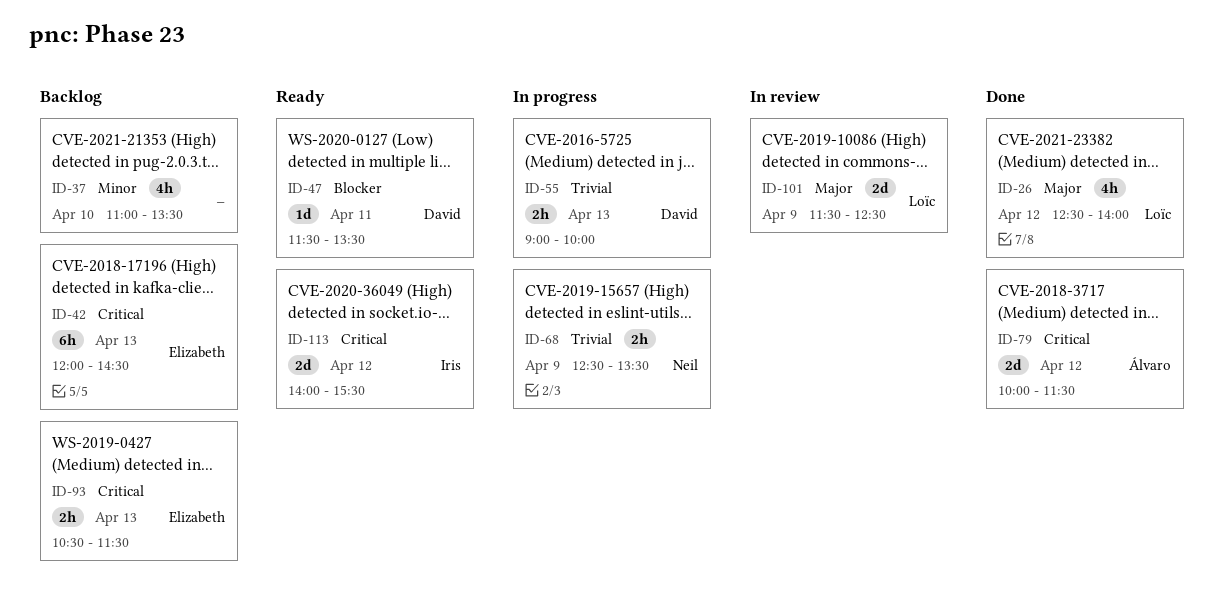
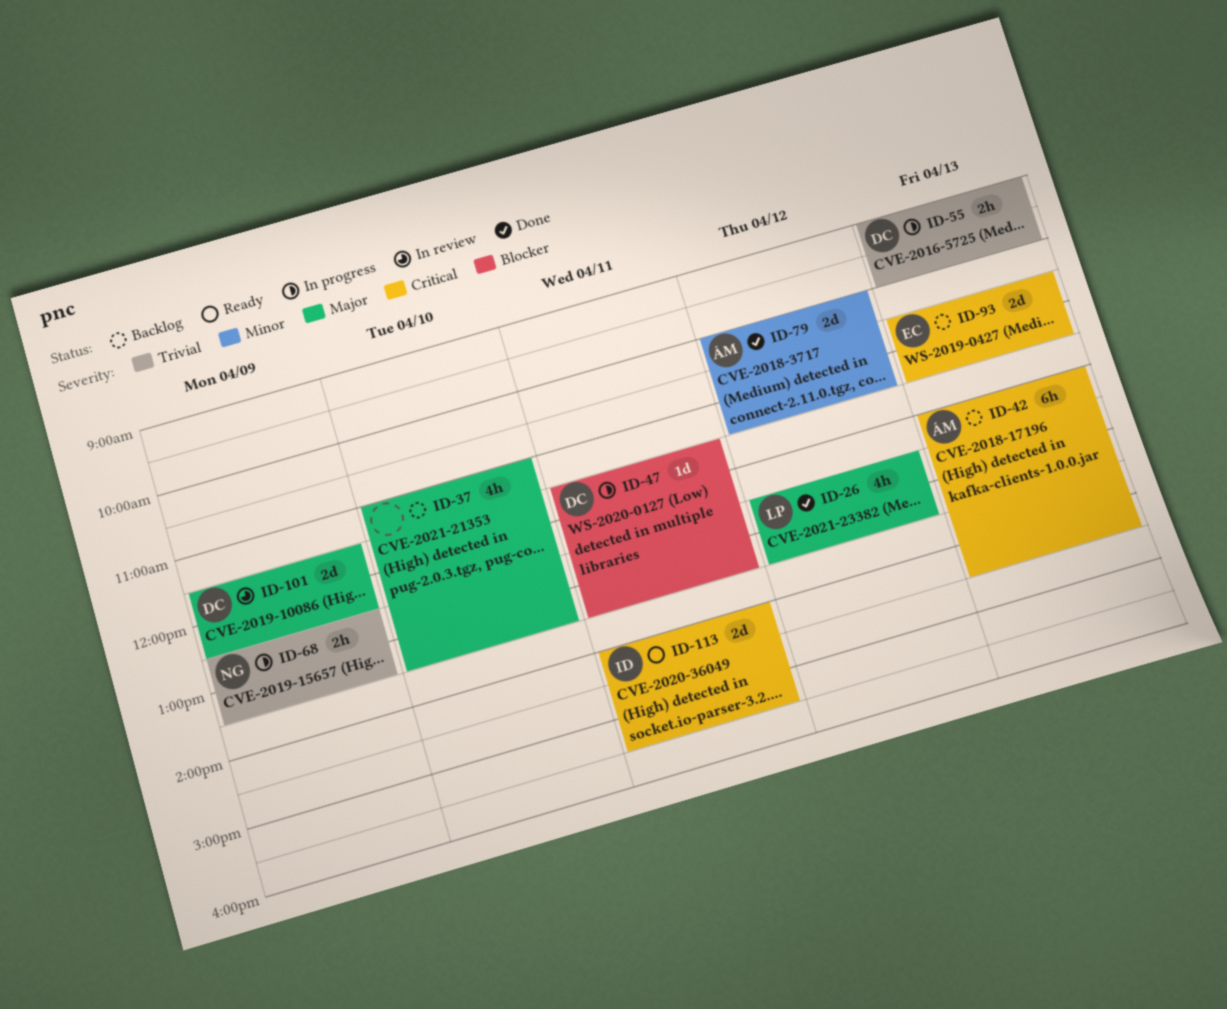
ID-26, ends: 14:00 -> 13:30
ID-37, priority: Minor -> Major
ID-42, owner: Elizabeth -> Álvaro
ID-47, status: Ready -> In progress
ID-79, priority: Critical -> Minor
ID-93, estimate: 2h -> 2d
ID-101, owner: Loïc -> David
ID-113, day: Apr 12 -> Apr 11

